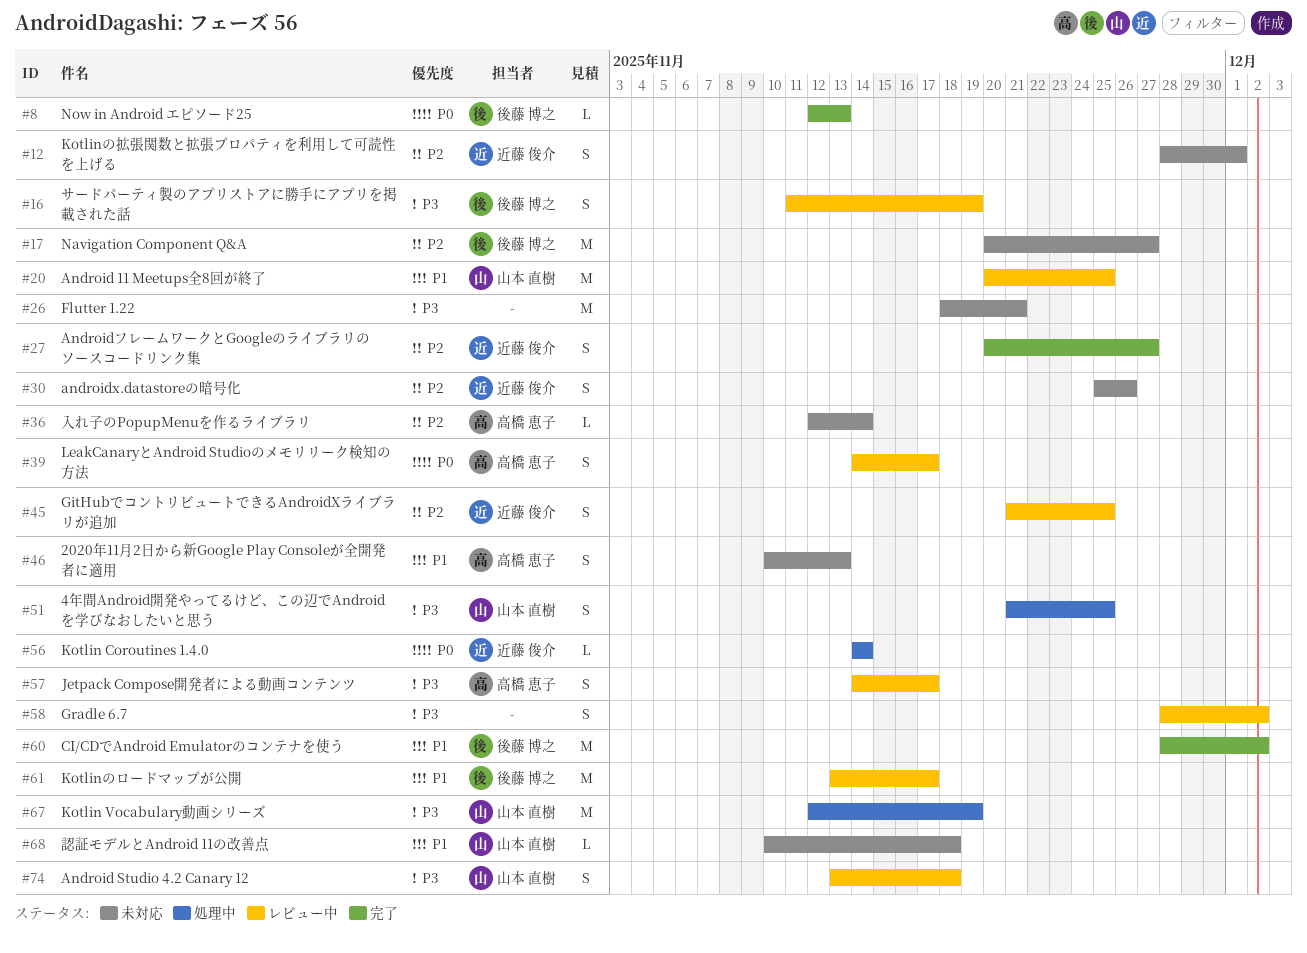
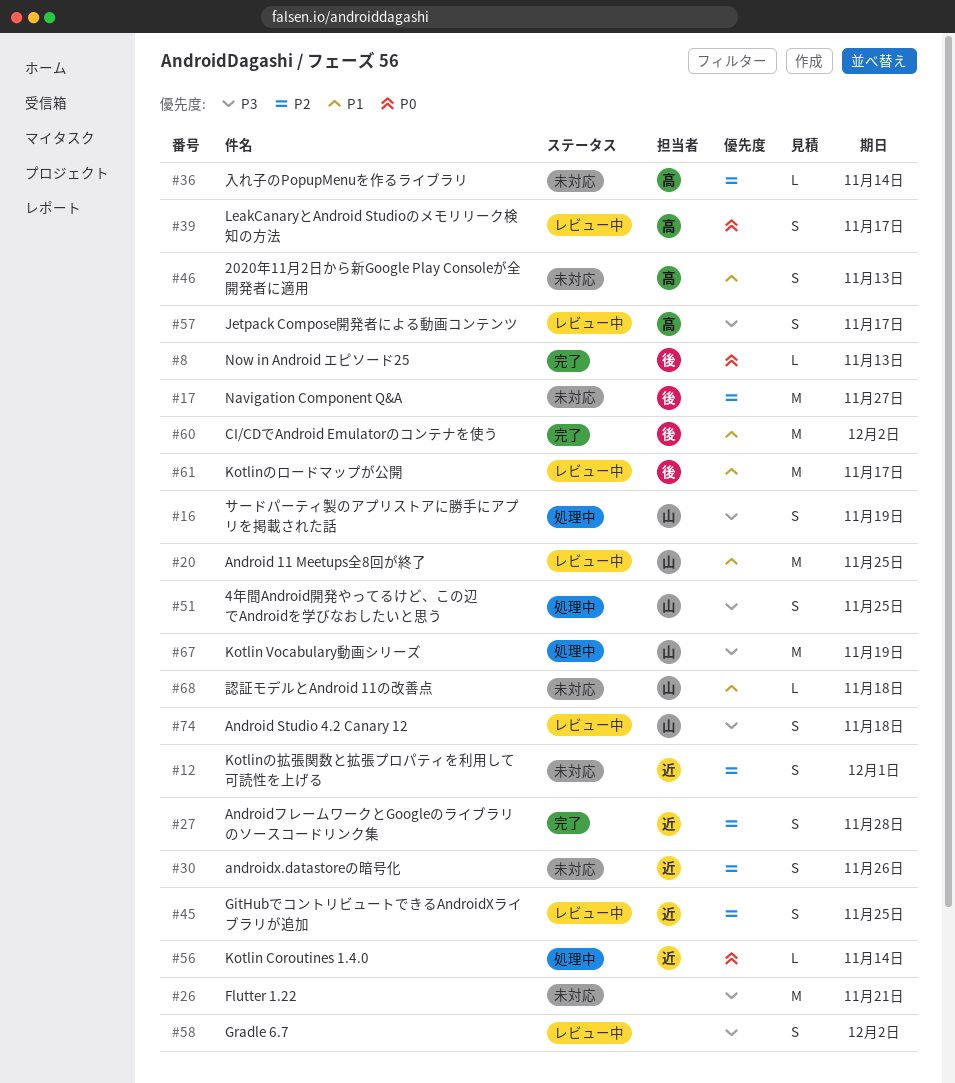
#16, status: レビュー中 -> 処理中
#16, owner: 後藤 博之 -> 山本 直樹
#27, due: Nov 27 -> Nov 28

